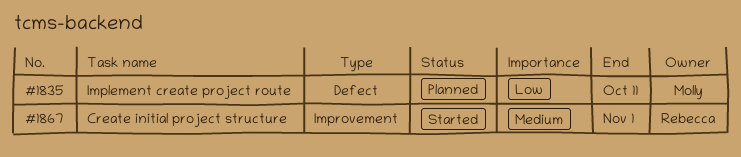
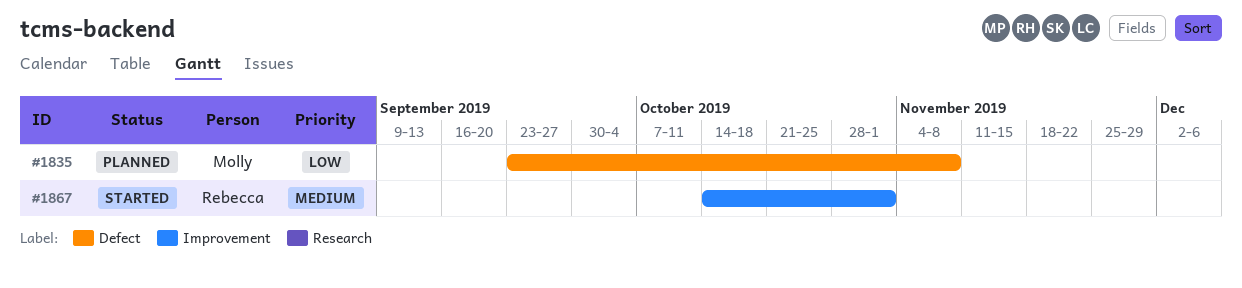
#1835, due: Oct 11 -> Nov 8

